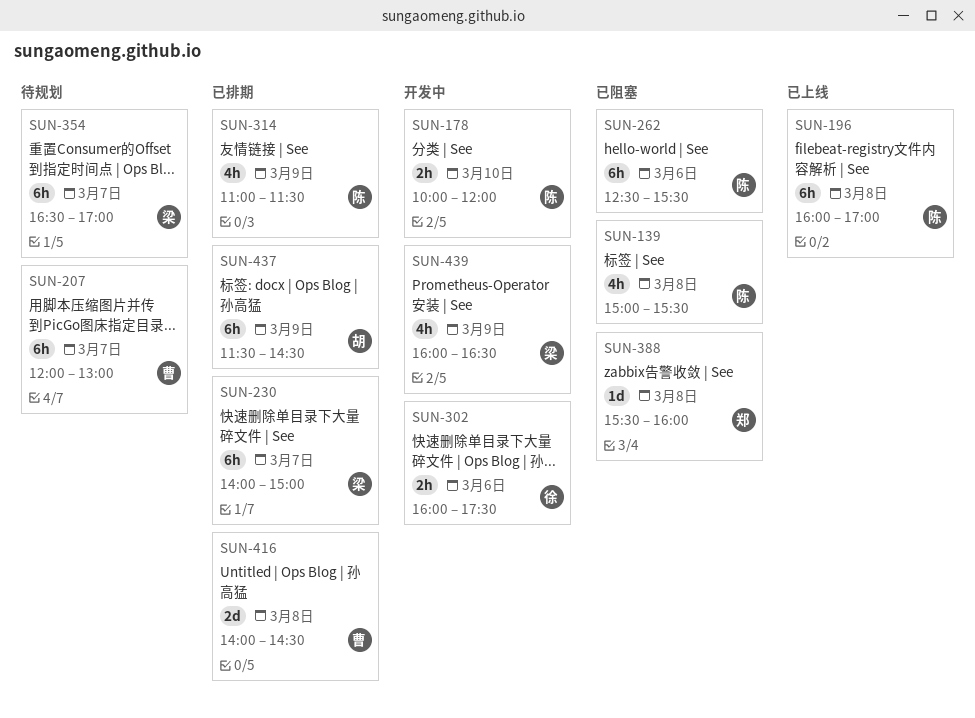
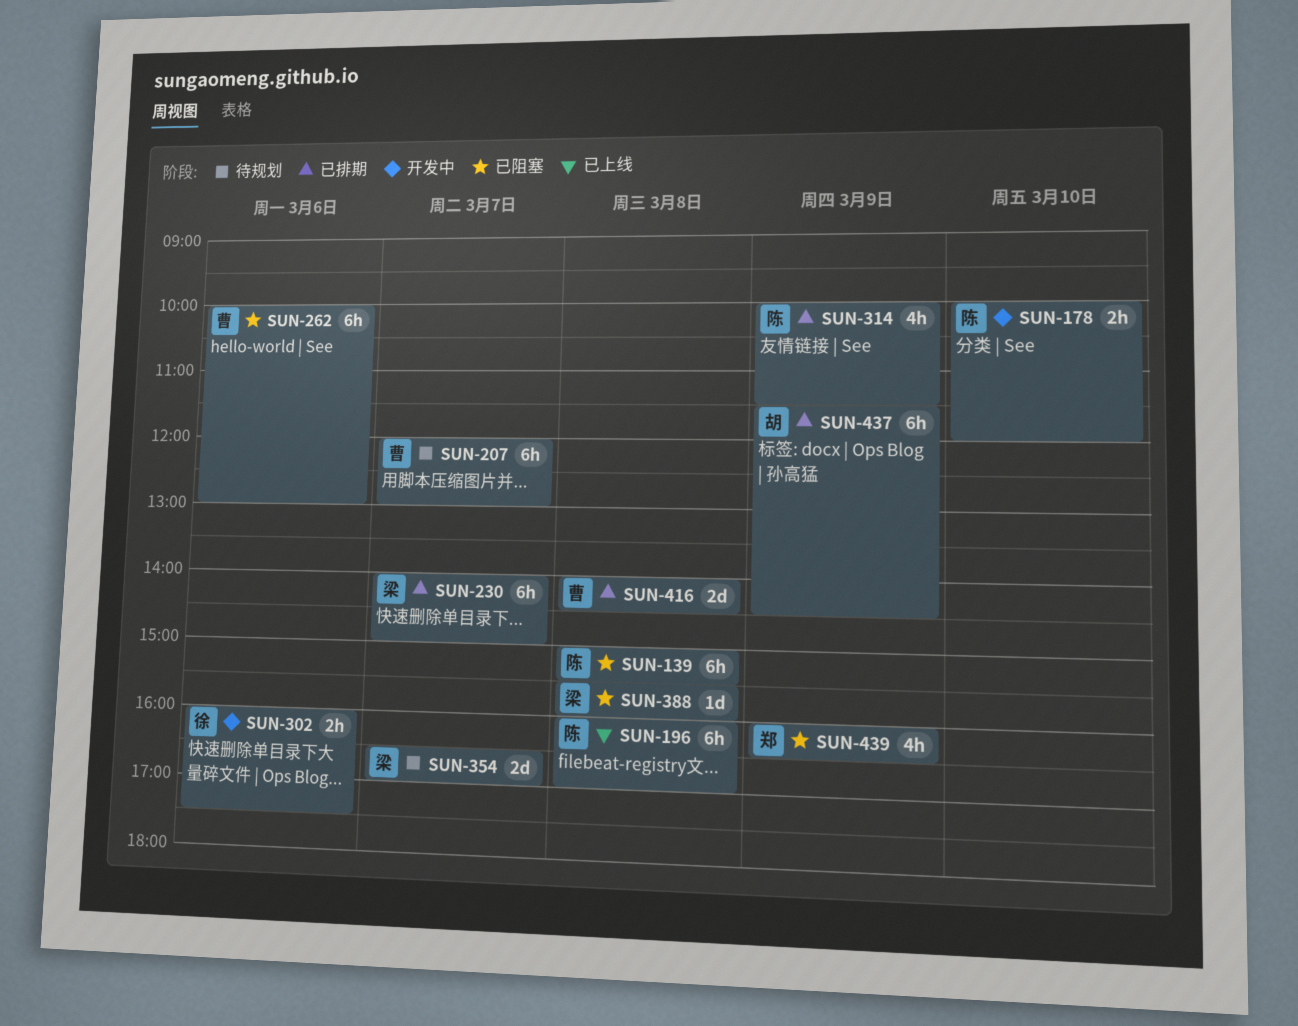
SUN-139, estimate: 4h -> 6h
SUN-262, owner: 陈 -> 曹
SUN-262, begins: 12:30 -> 10:00
SUN-262, ends: 15:30 -> 13:00
SUN-314, begins: 11:00 -> 10:00
SUN-354, estimate: 6h -> 2d
SUN-388, owner: 郑 -> 梁
SUN-439, status: 开发中 -> 已阻塞
SUN-439, owner: 梁 -> 郑

